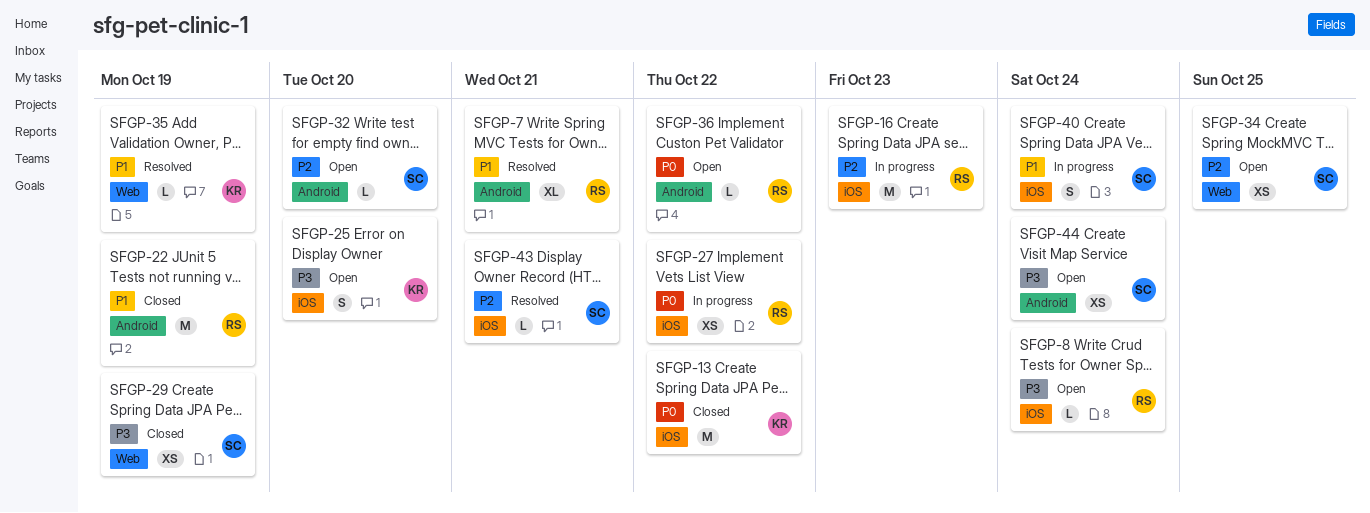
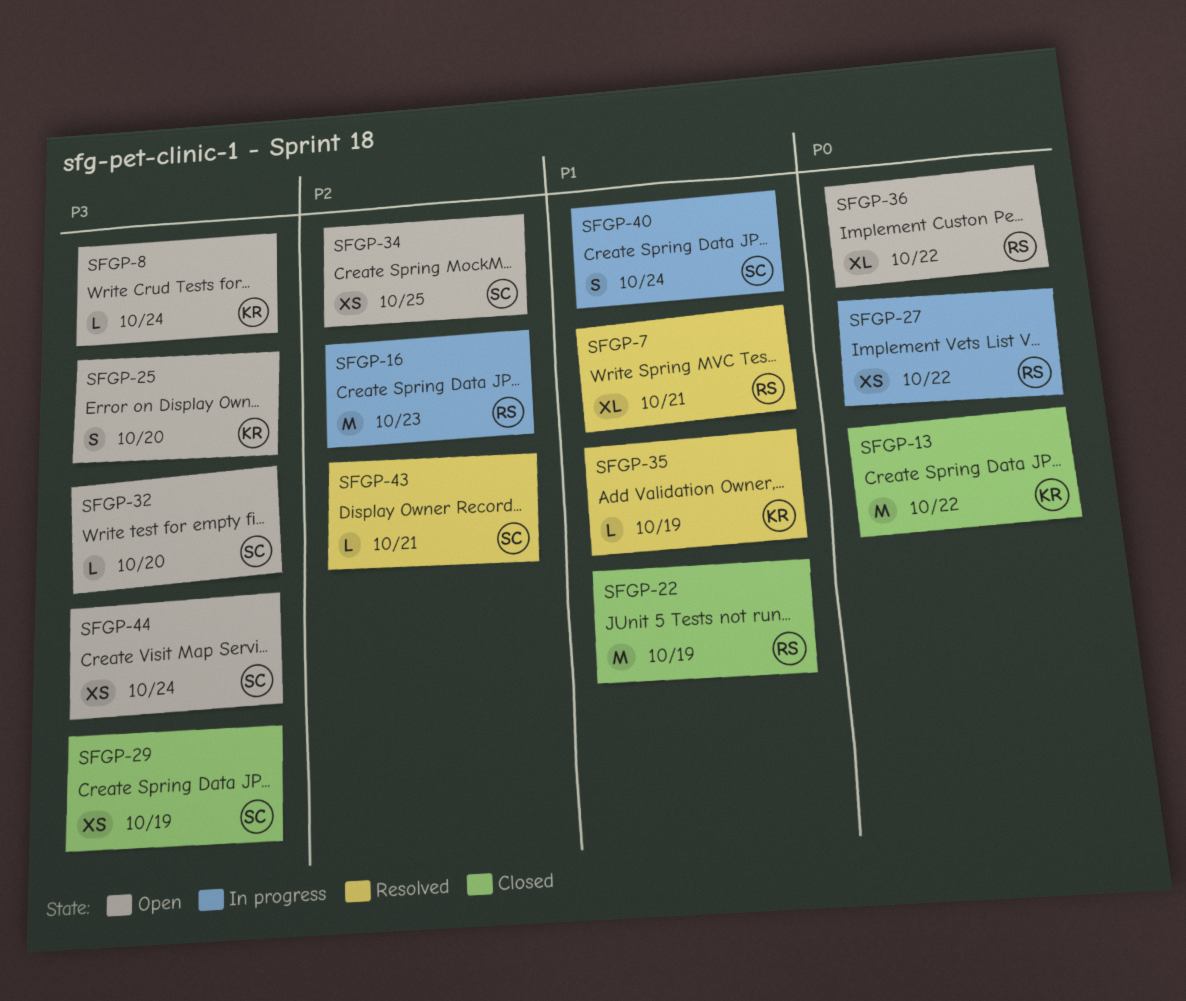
SFGP-8, owner: RS -> KR
SFGP-32, priority: P2 -> P3
SFGP-36, estimate: L -> XL

